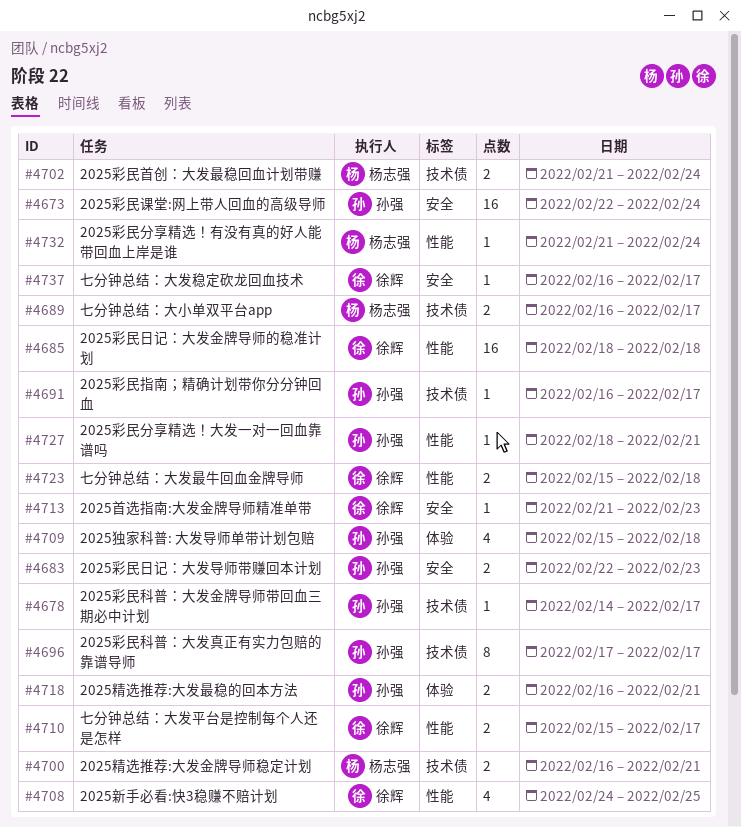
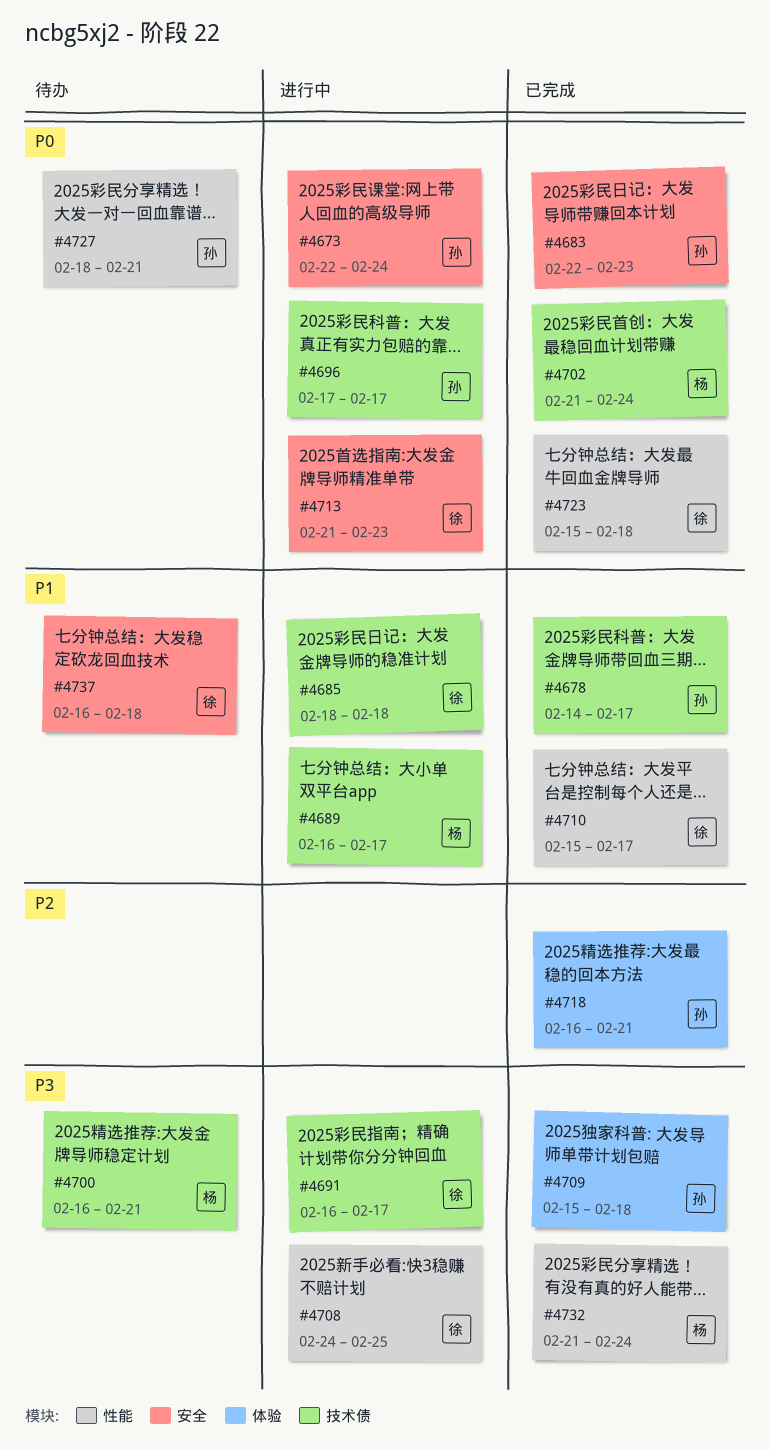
#4685, label: 性能 -> 技术债
#4691, owner: 孙强 -> 徐辉
#4737, due: Feb 17 -> Feb 18

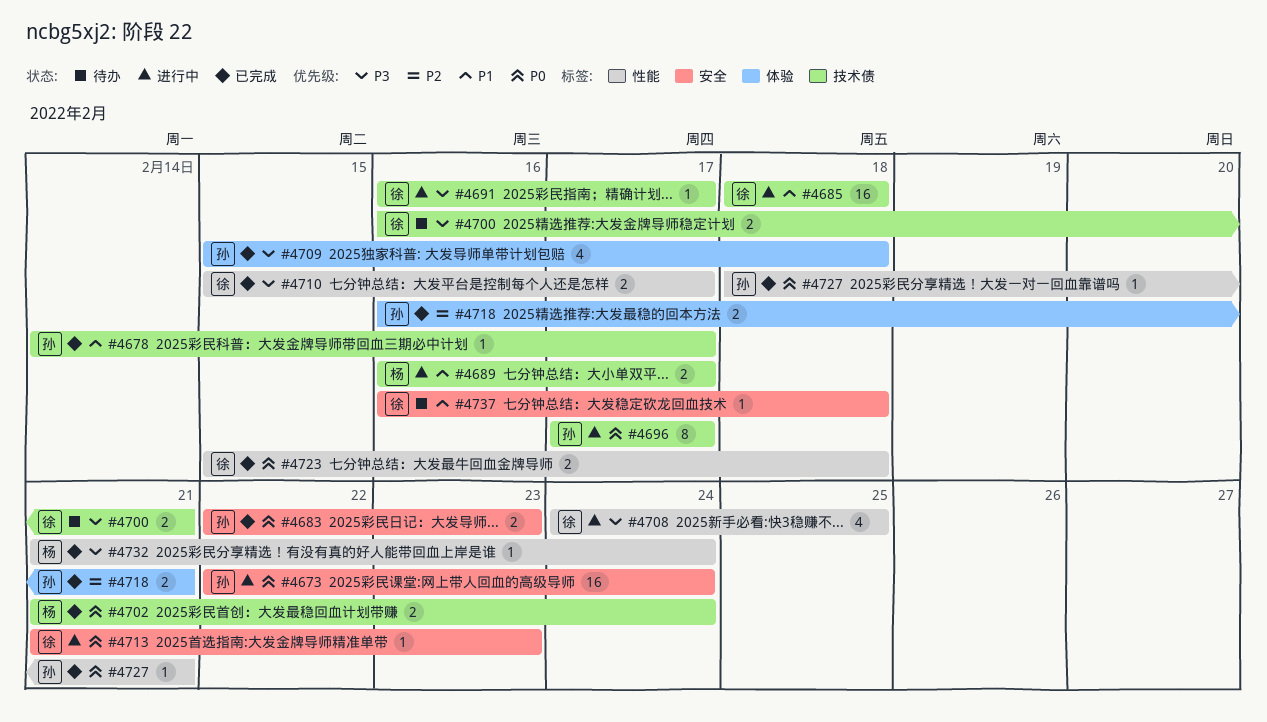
#4700, owner: 杨 -> 徐
#4710, priority: P1 -> P3
#4727, status: 待办 -> 已完成

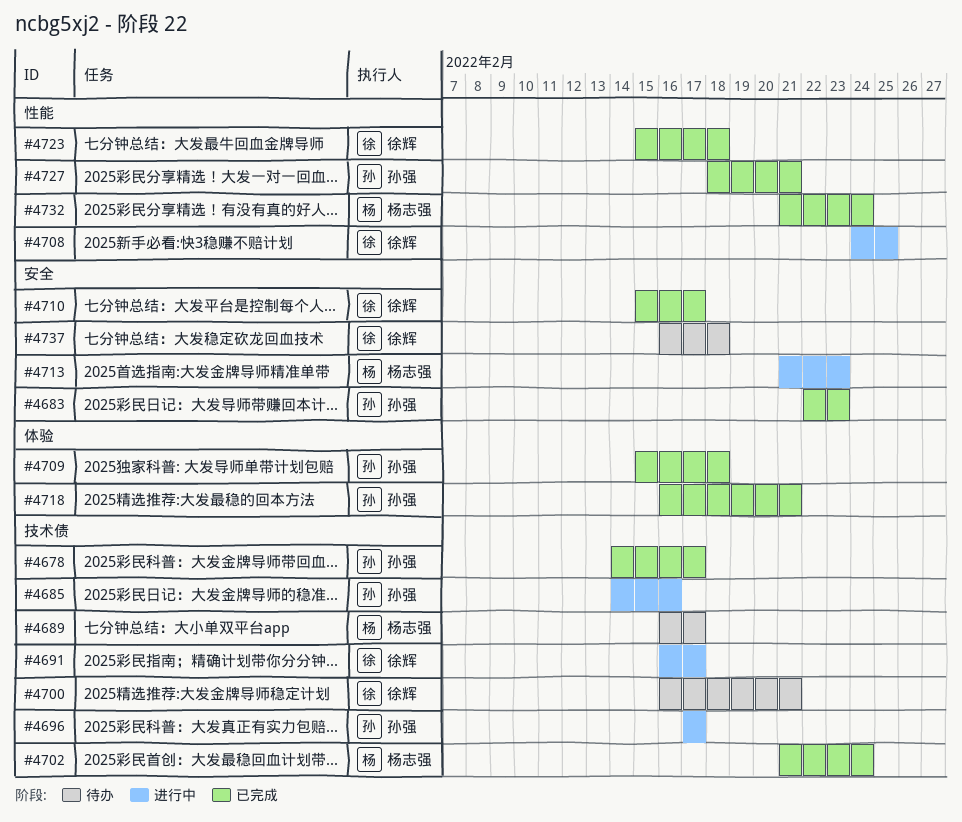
#4673: present -> none
#4685, owner: 徐辉 -> 孙强
#4685, start: Feb 18 -> Feb 14
#4685, due: Feb 18 -> Feb 16
#4689, status: 进行中 -> 待办
#4710, label: 性能 -> 安全
#4713, owner: 徐辉 -> 杨志强

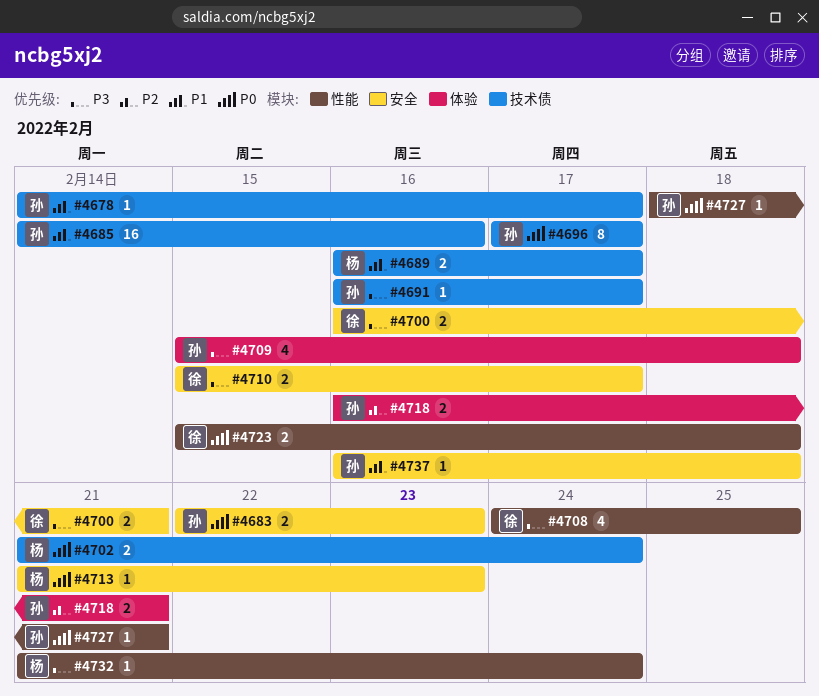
#4691, owner: 徐辉 -> 孙强
#4700, label: 技术债 -> 安全
#4737, owner: 徐辉 -> 孙强

